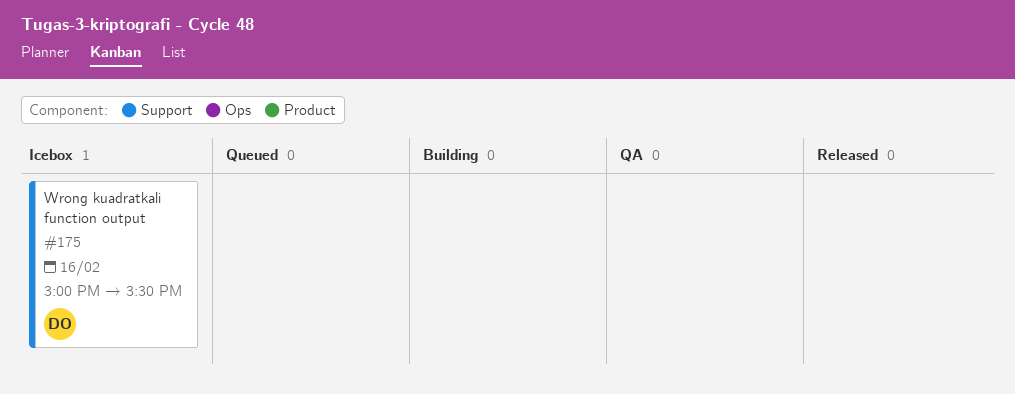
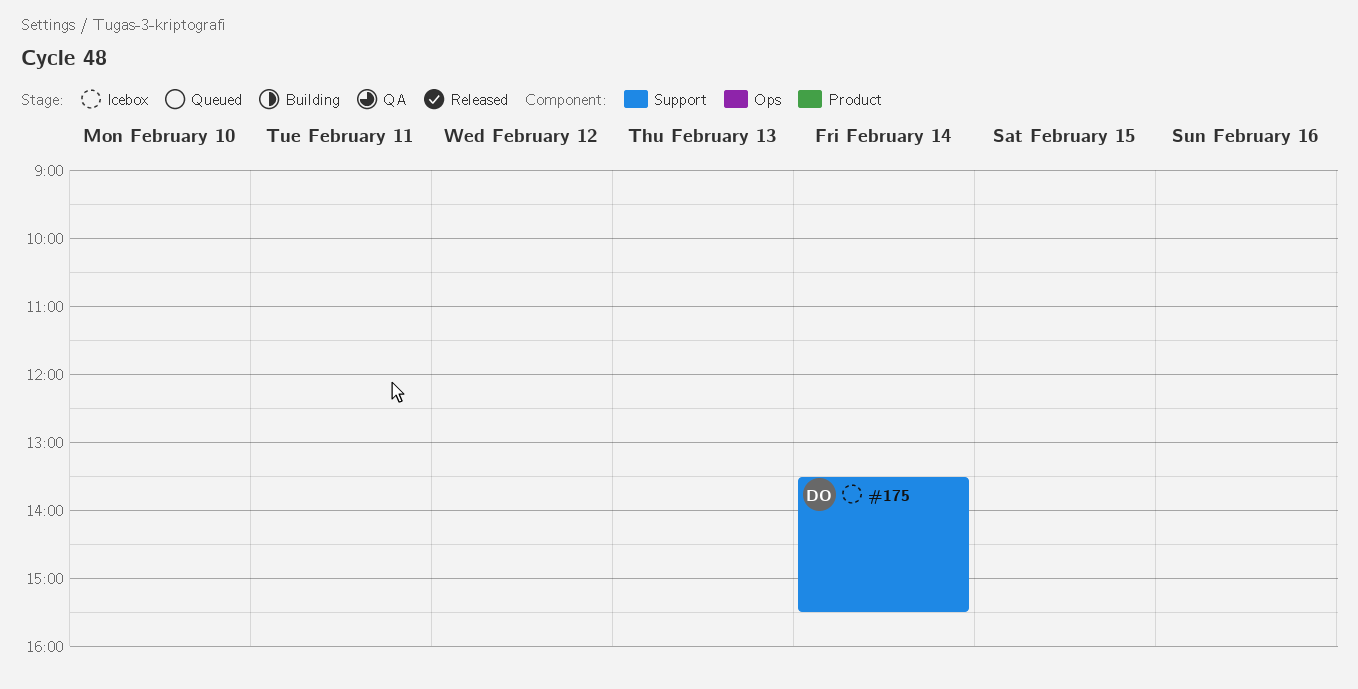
#175, day: Feb 16 -> Feb 14
#175, begins: 15:00 -> 13:30

